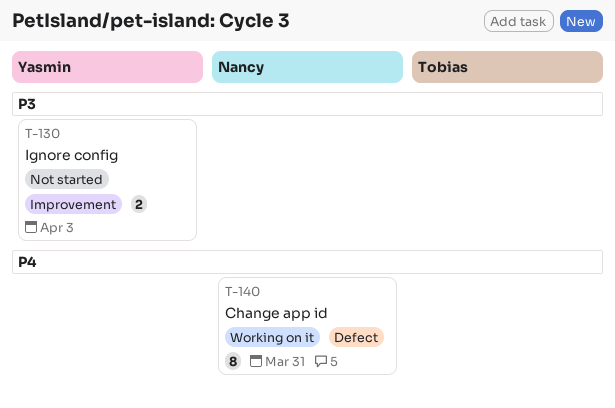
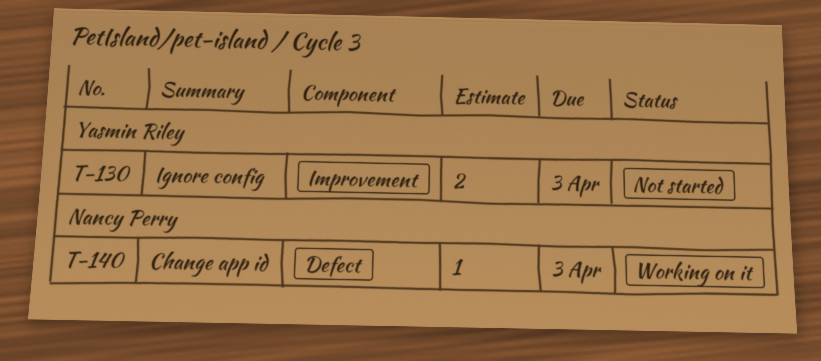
T-140, estimate: 8 -> 1
T-140, due: Mar 31 -> Apr 3

